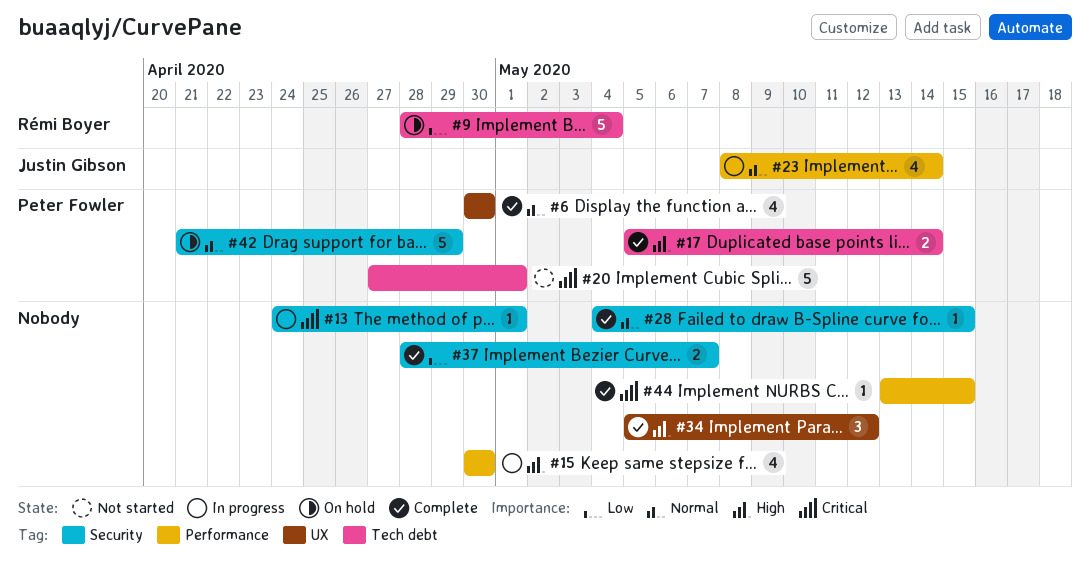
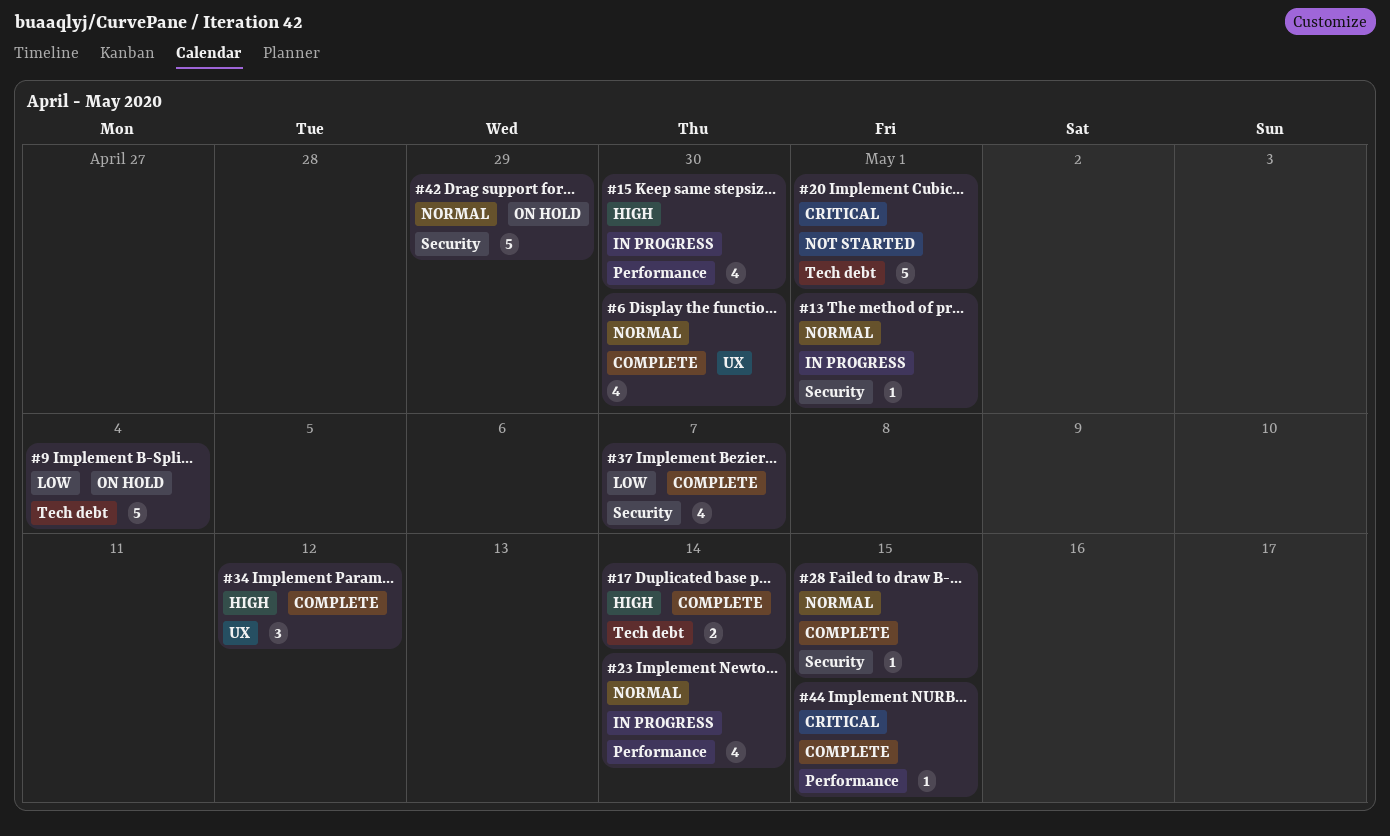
#13, priority: Critical -> Normal
#37, estimate: 2 -> 4

